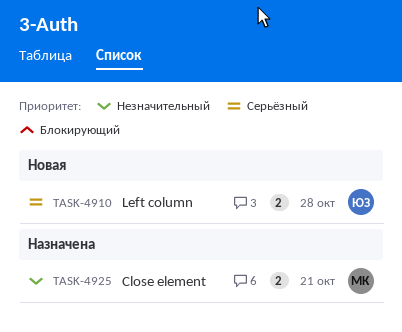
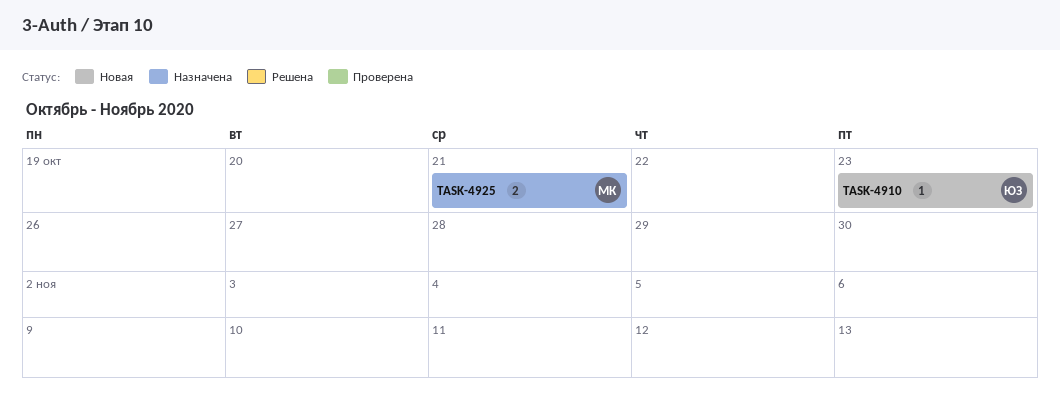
TASK-4910, estimate: 2 -> 1
TASK-4910, due: Oct 28 -> Oct 23

